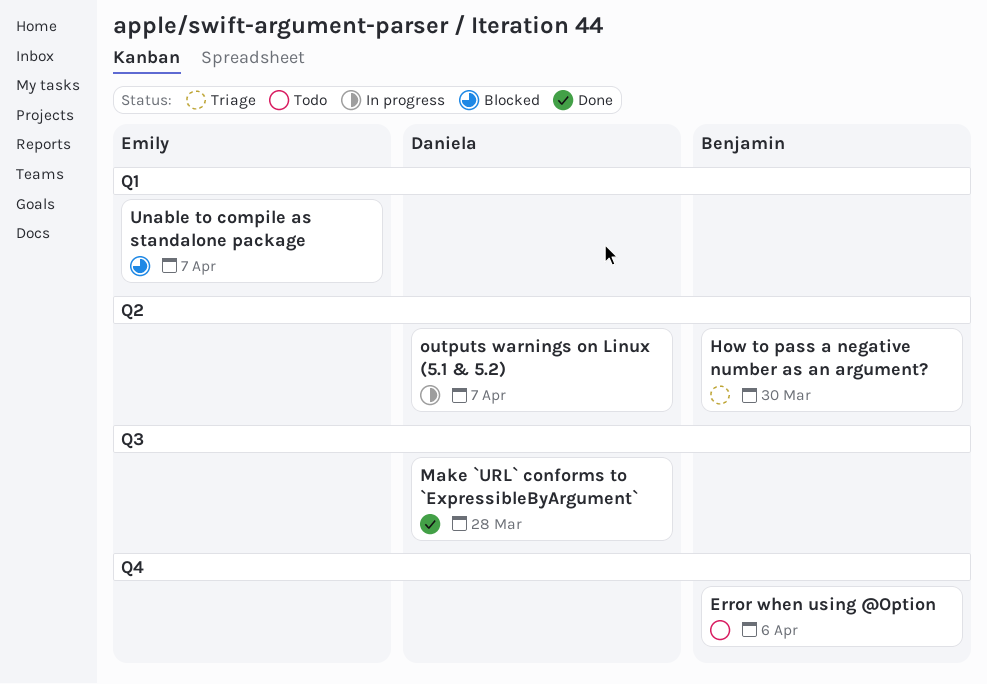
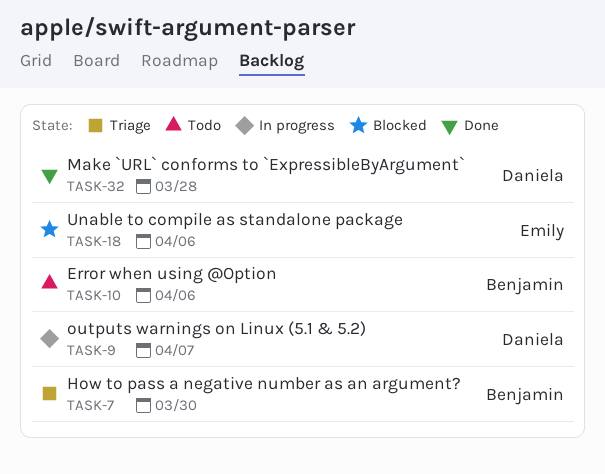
Unable to compile as standalone package, due: Apr 7 -> Apr 6

